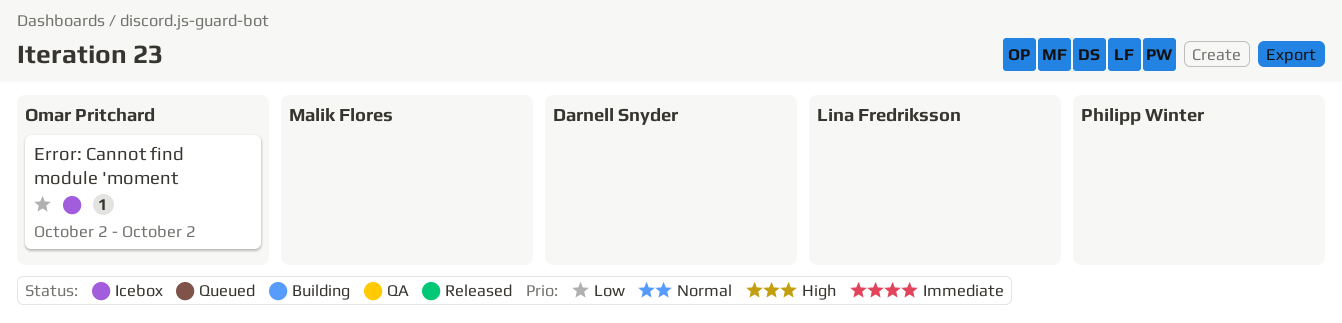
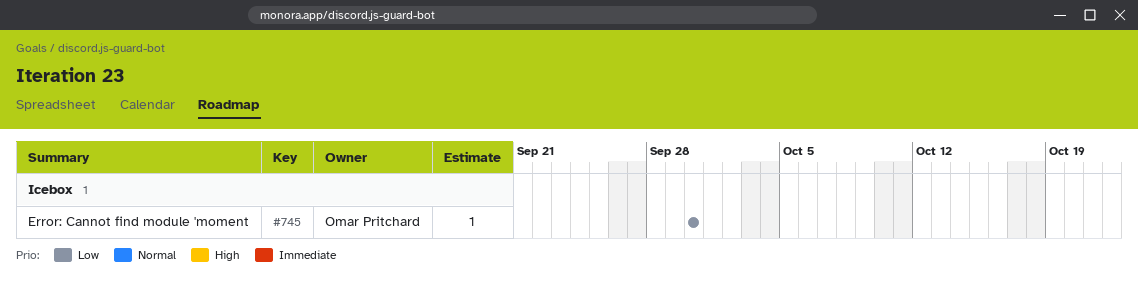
Error: Cannot find module 'moment, start: Oct 2 -> Sep 30
Error: Cannot find module 'moment, due: Oct 2 -> Sep 30

